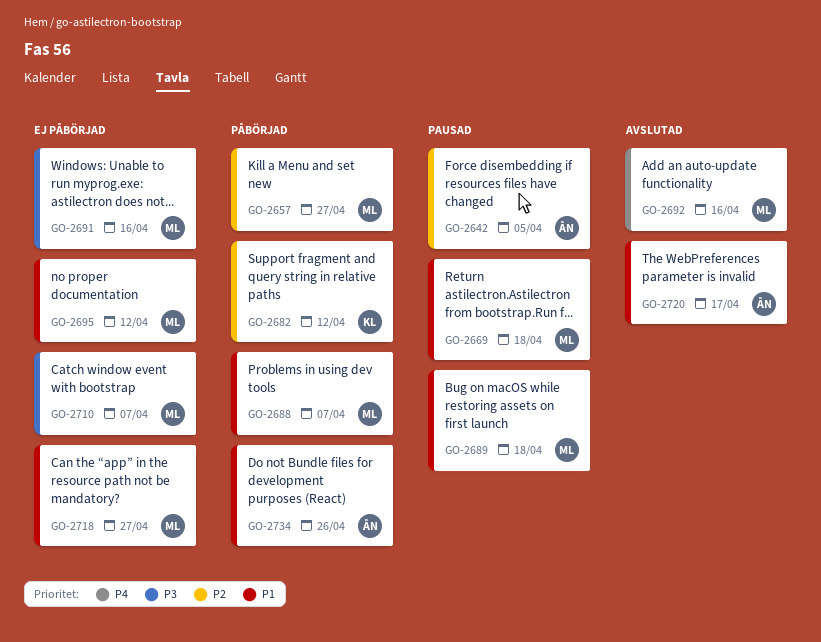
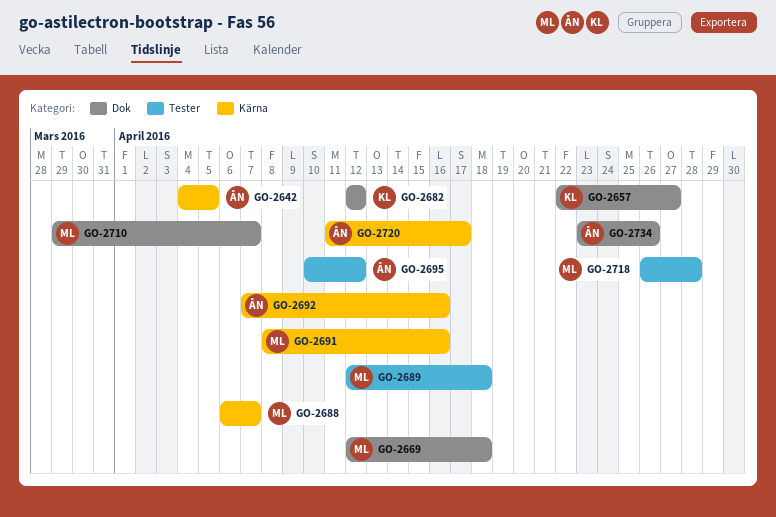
GO-2657, owner: ML -> KL
GO-2692, owner: ML -> ÅN
GO-2695, owner: ML -> ÅN
GO-2718, due: Apr 27 -> Apr 28

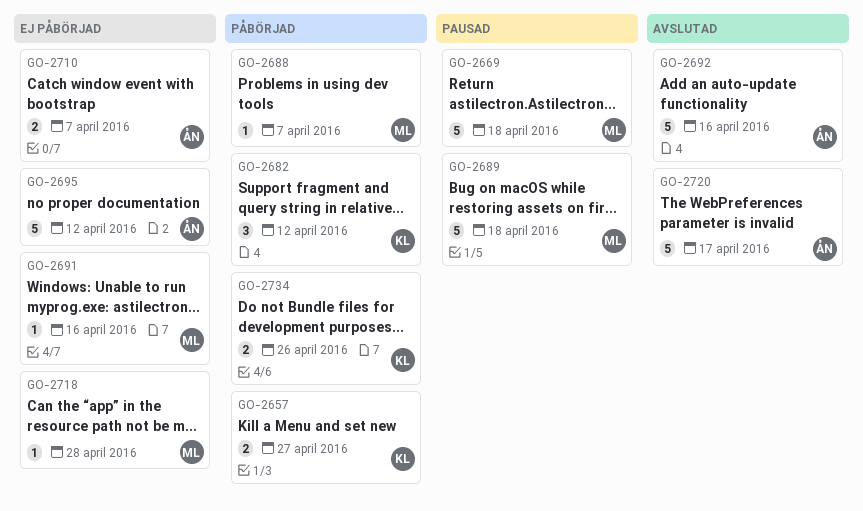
GO-2642: present -> none
GO-2710, owner: ML -> ÅN
GO-2734, owner: ÅN -> KL

